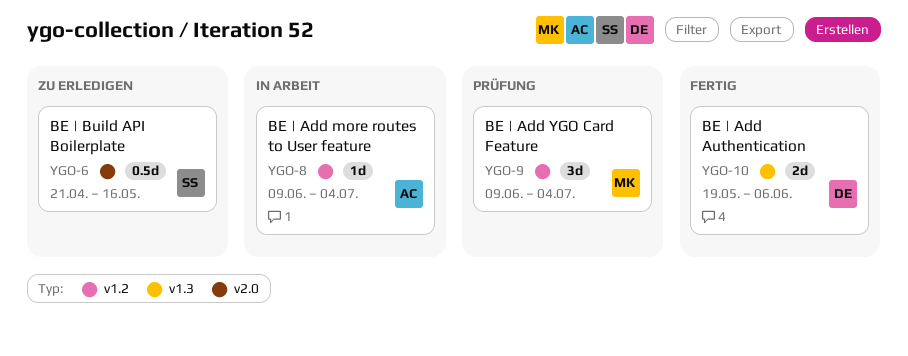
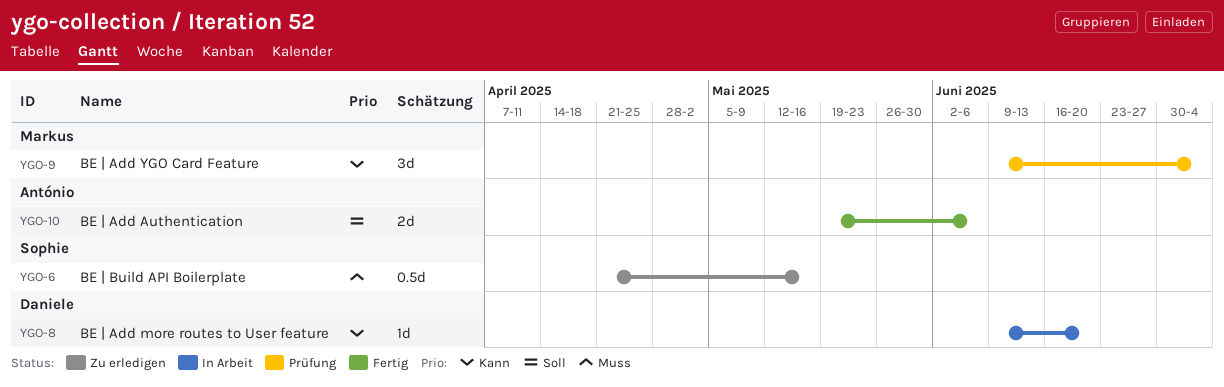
YGO-8, owner: António -> Daniele
YGO-8, due: Jul 4 -> Jun 20
YGO-10, owner: Daniele -> António

